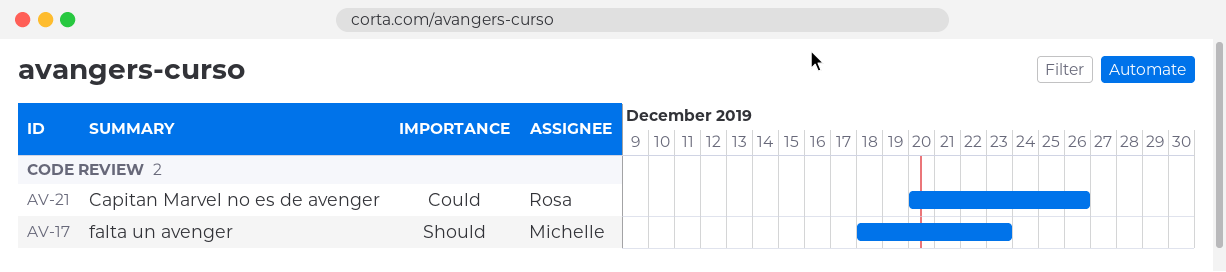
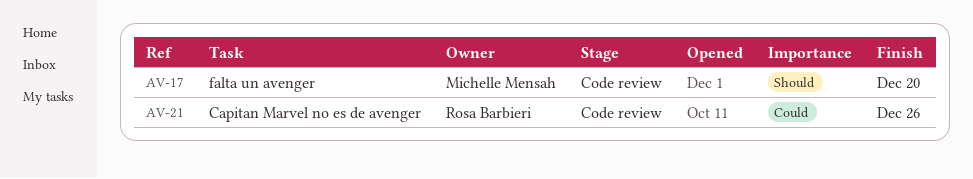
AV-17, due: Dec 23 -> Dec 20

